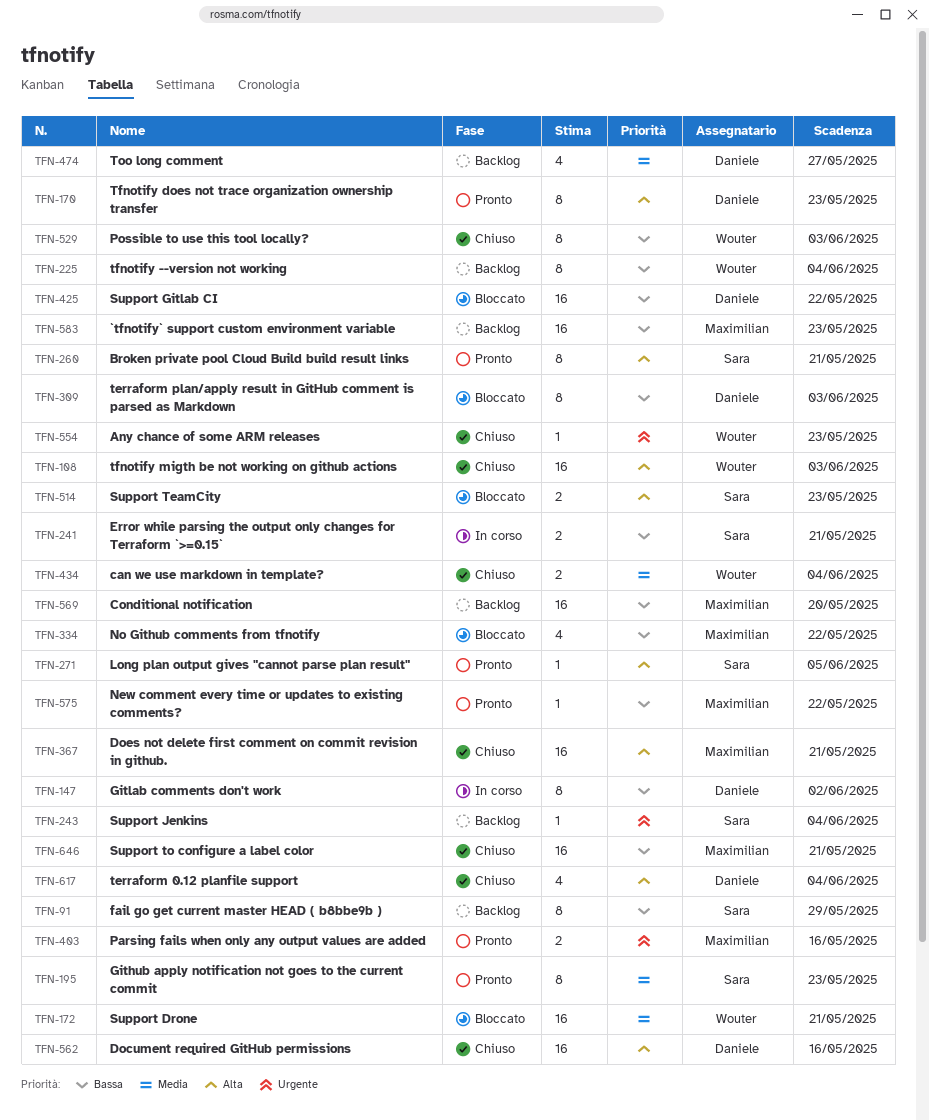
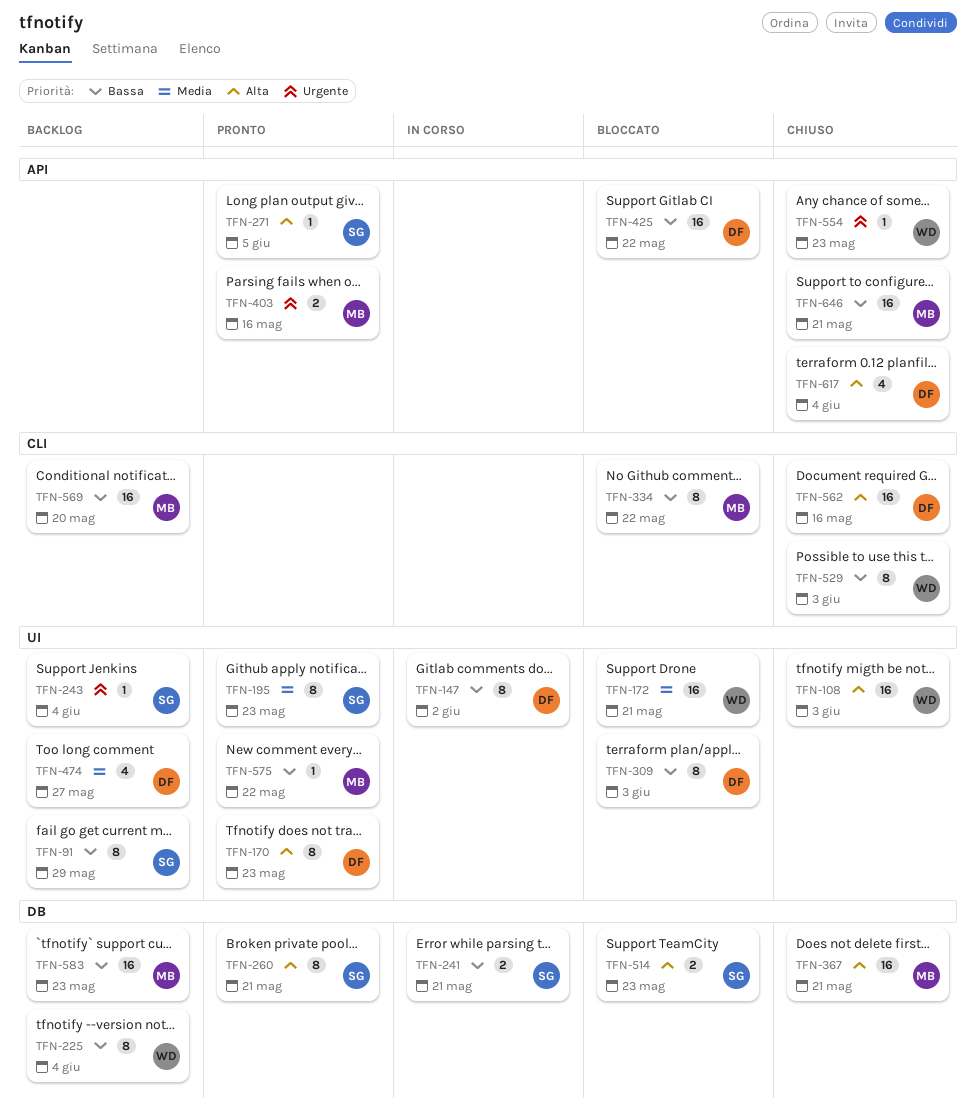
TFN-334, estimate: 4 -> 8
TFN-434: present -> none

